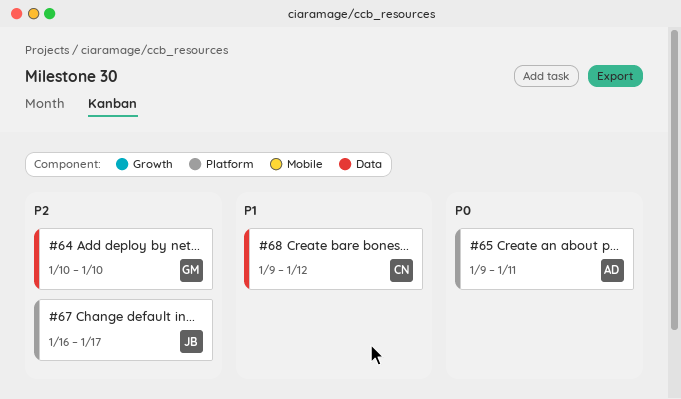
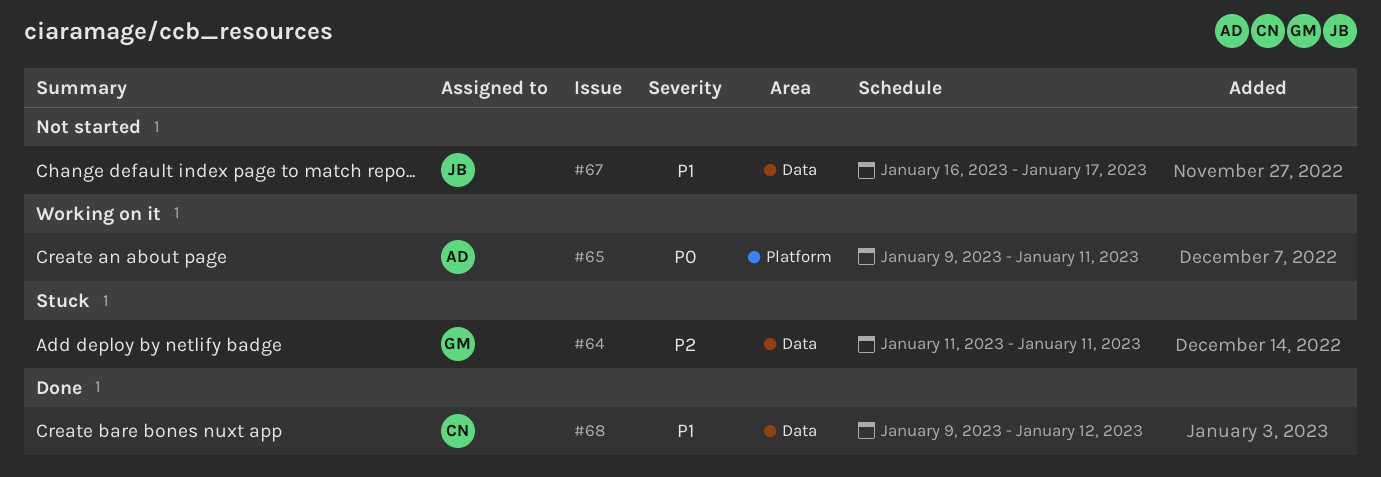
#64, start: Jan 10 -> Jan 11
#64, due: Jan 10 -> Jan 11
#67, priority: P2 -> P1
#67, label: Platform -> Data

